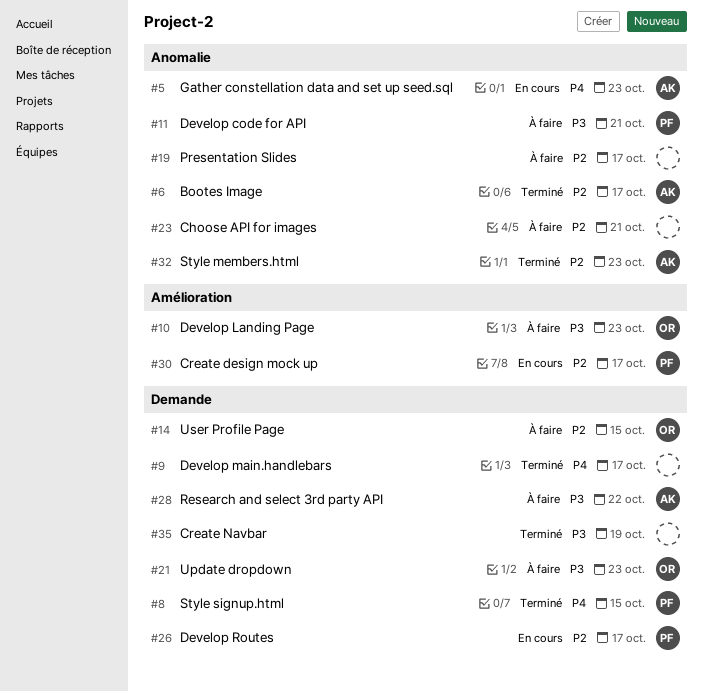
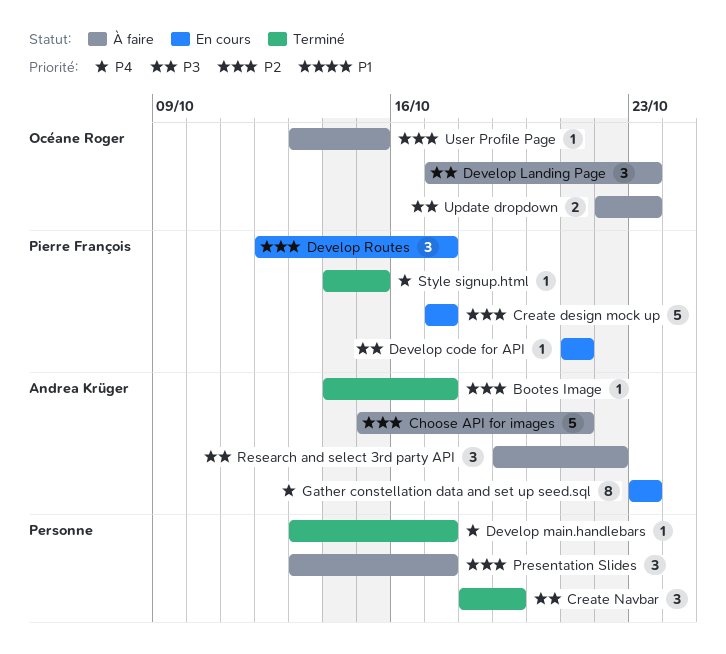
Choose API for images, owner: none -> Andrea Krüger
Develop code for API, status: À faire -> En cours
Style members.html: present -> none

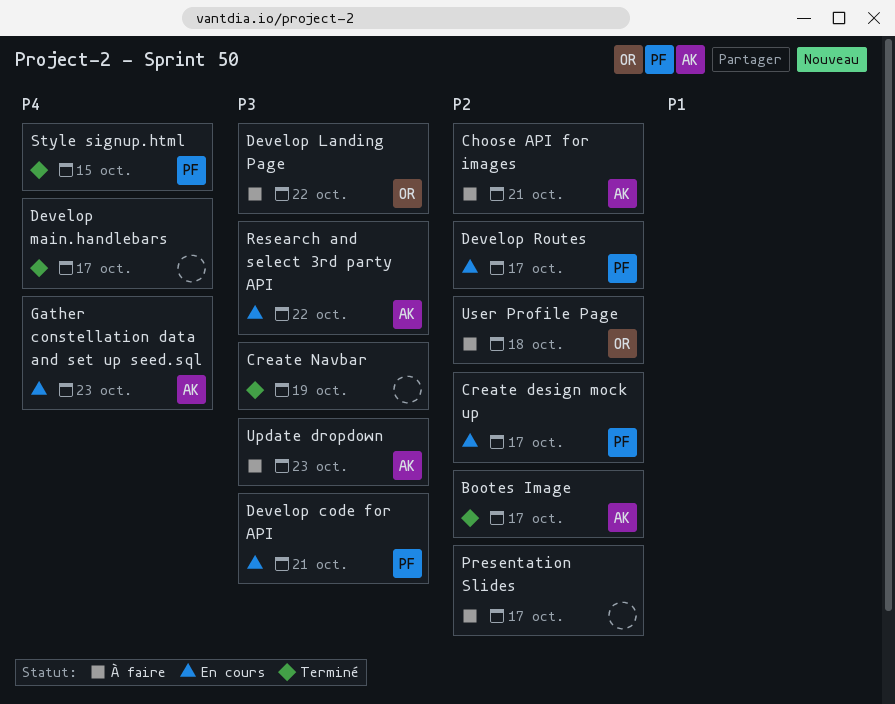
Develop Landing Page, due: Oct 23 -> Oct 22
Research and select 3rd party API, status: À faire -> En cours
Update dropdown, owner: Océane Roger -> Andrea Krüger
User Profile Page, due: Oct 15 -> Oct 18

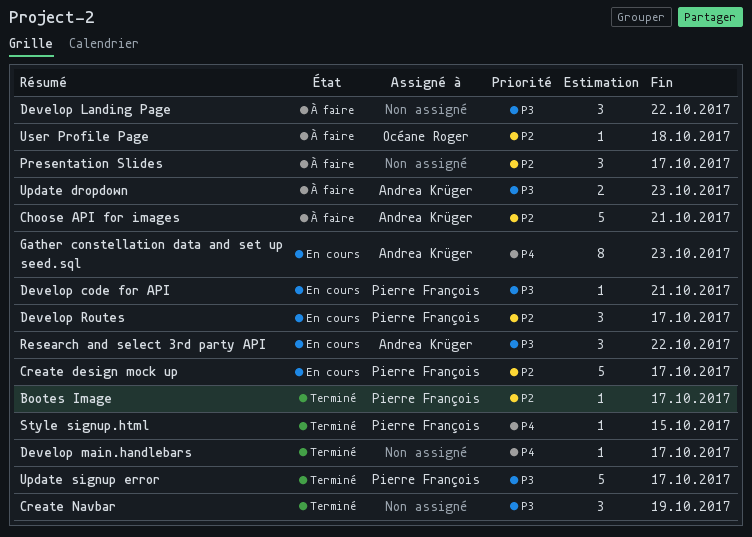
Bootes Image, owner: Andrea Krüger -> Pierre François
Develop Landing Page, owner: Océane Roger -> none
Update signup error: none -> present

